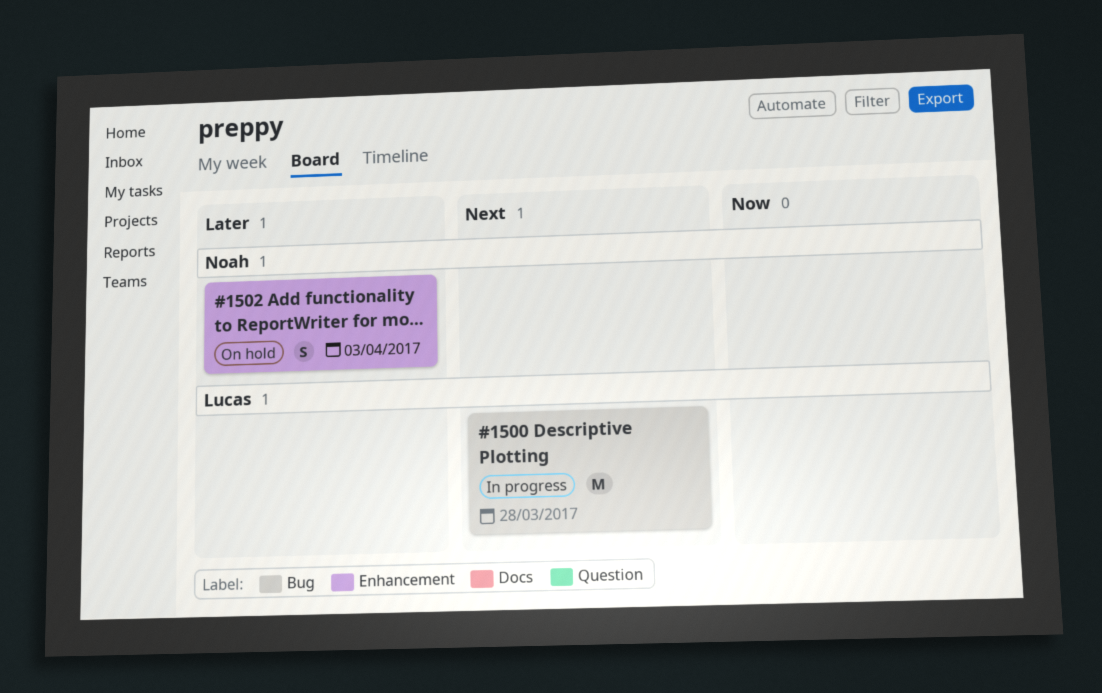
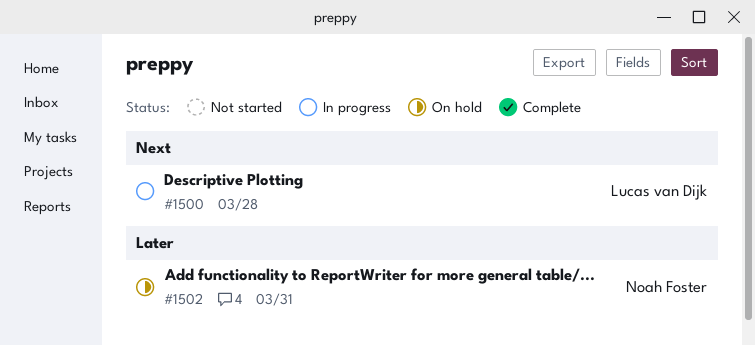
#1502, due: Apr 3 -> Mar 31

